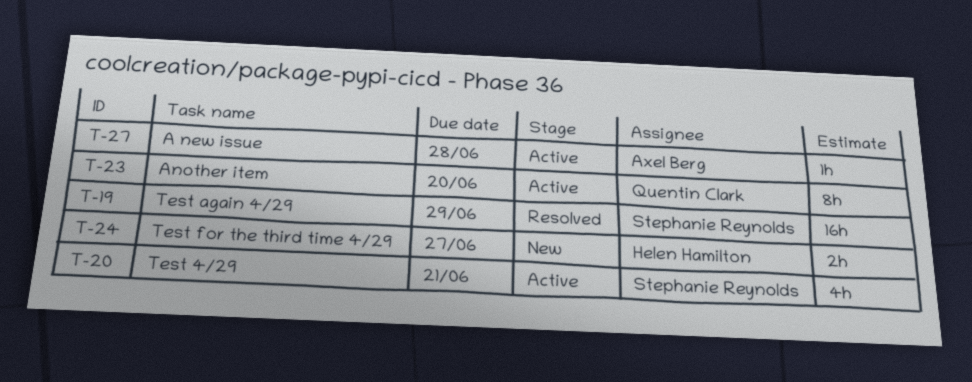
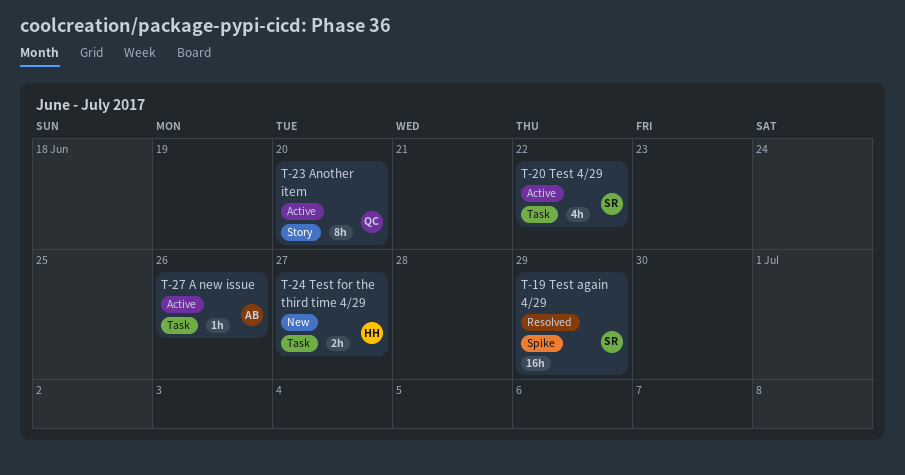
T-20, due: Jun 21 -> Jun 22
T-27, due: Jun 28 -> Jun 26

